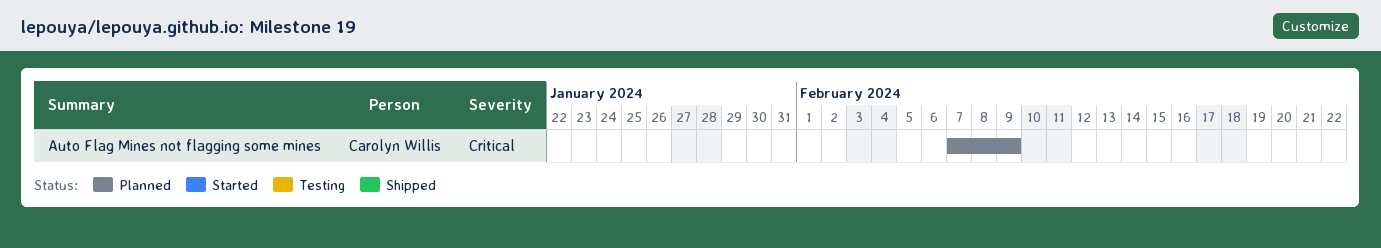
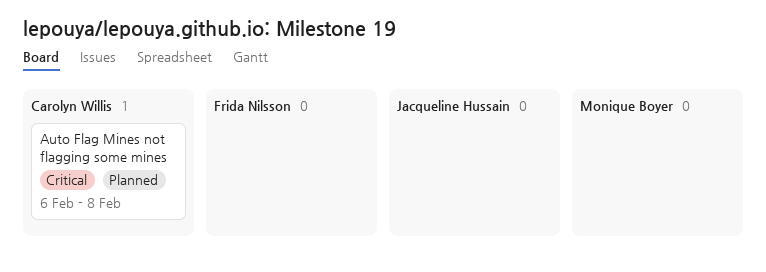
Auto Flag Mines not flagging some mines, start: Feb 7 -> Feb 6
Auto Flag Mines not flagging some mines, due: Feb 9 -> Feb 8

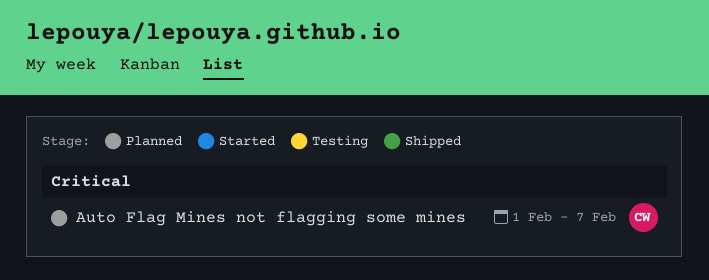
Auto Flag Mines not flagging some mines, start: Feb 6 -> Feb 1
Auto Flag Mines not flagging some mines, due: Feb 8 -> Feb 7

